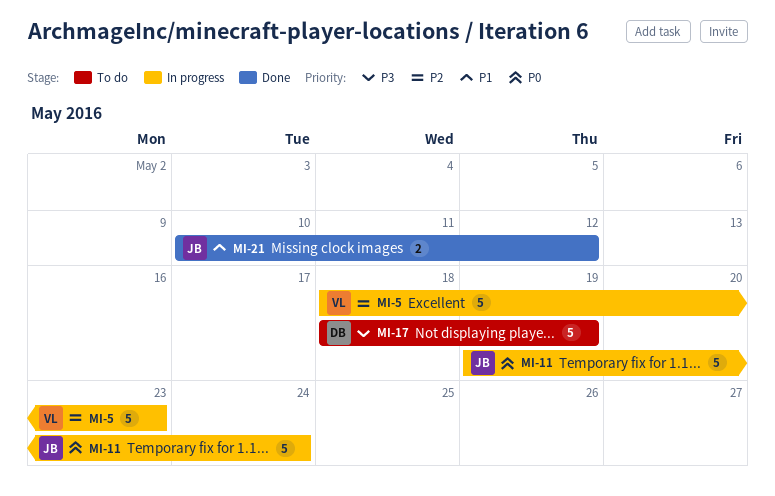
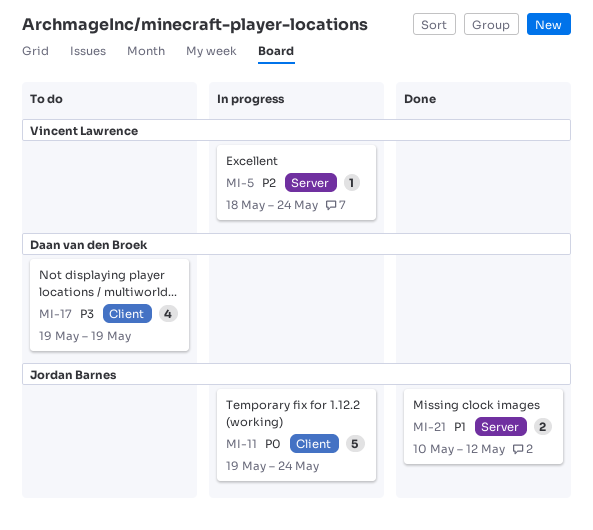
MI-5, estimate: 5 -> 1
MI-5, due: May 23 -> May 24
MI-17, estimate: 5 -> 4
MI-17, start: May 18 -> May 19

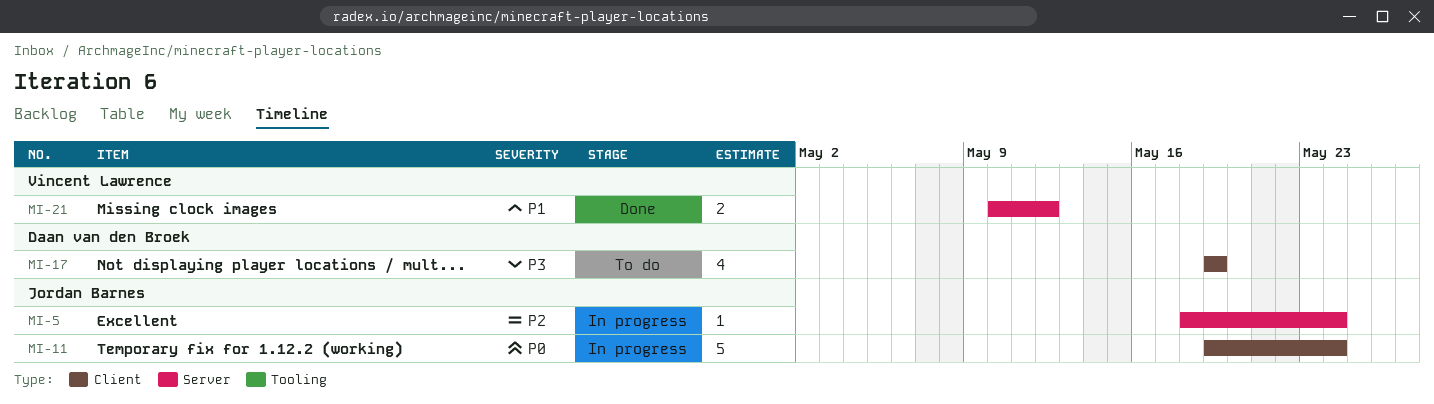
MI-5, owner: Vincent Lawrence -> Jordan Barnes
MI-21, owner: Jordan Barnes -> Vincent Lawrence

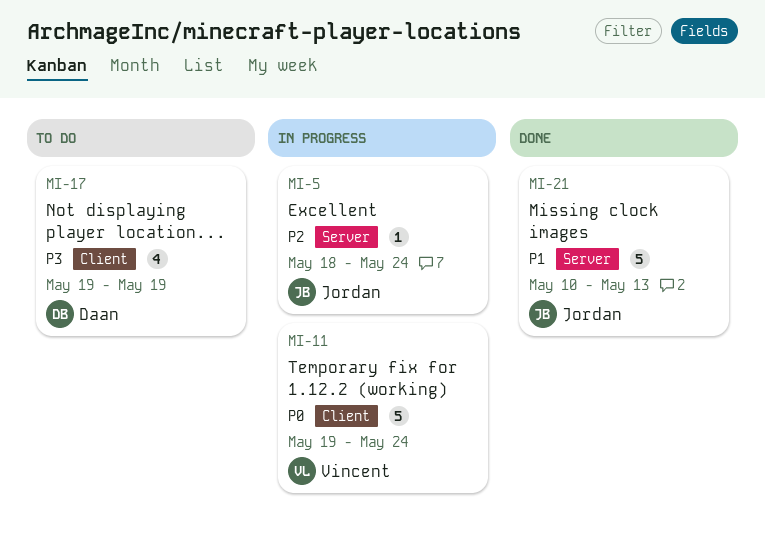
MI-11, owner: Jordan Barnes -> Vincent Lawrence
MI-21, owner: Vincent Lawrence -> Jordan Barnes
MI-21, estimate: 2 -> 5
MI-21, due: May 12 -> May 13

